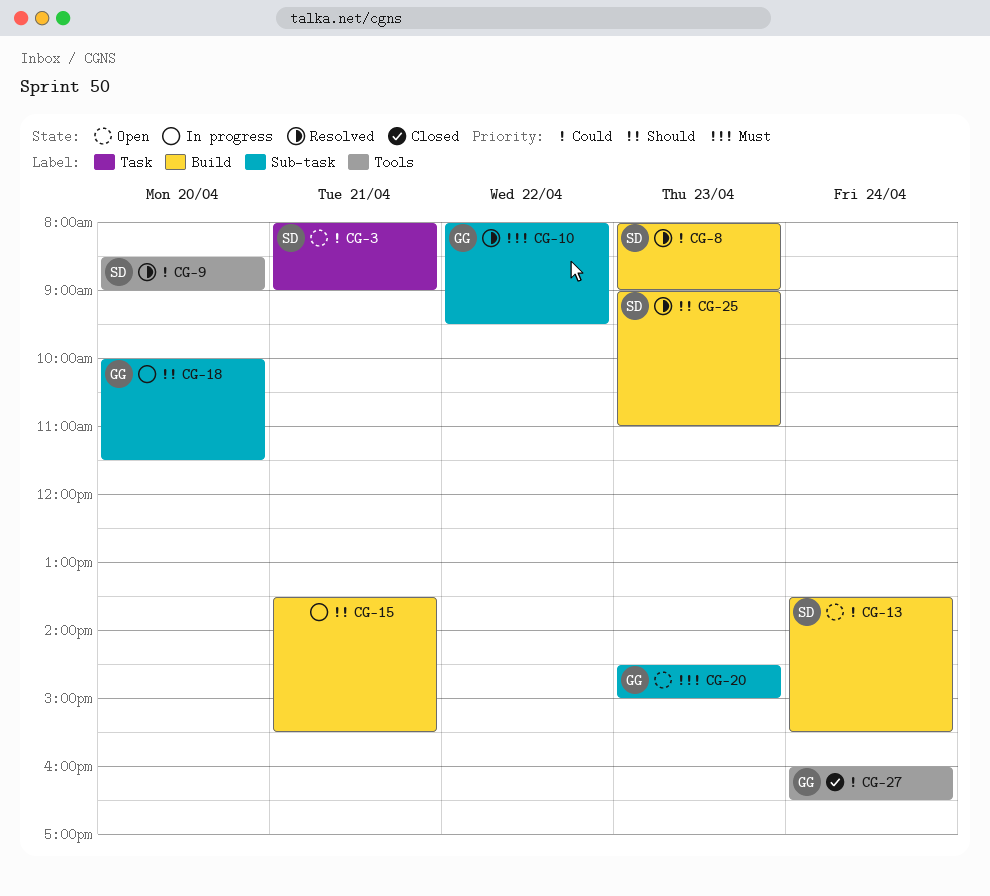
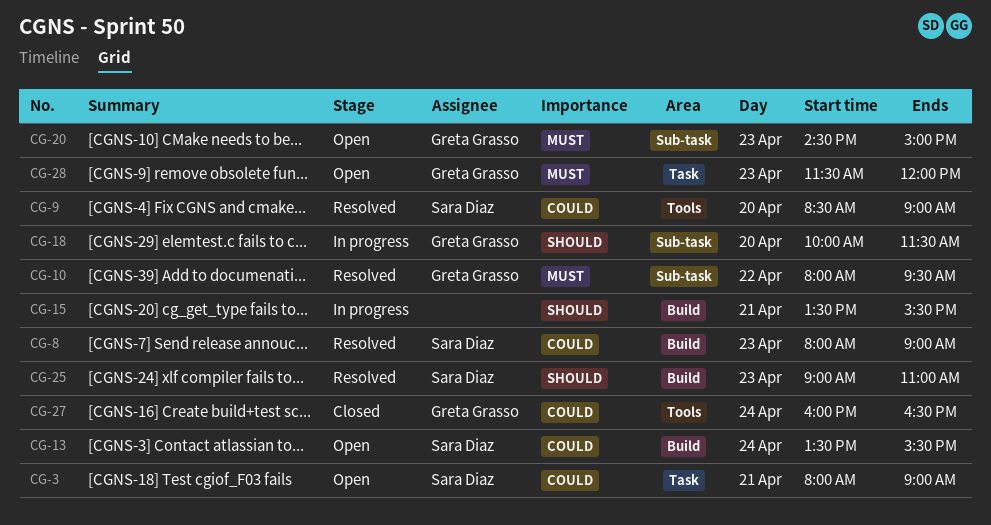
CG-28: none -> present

